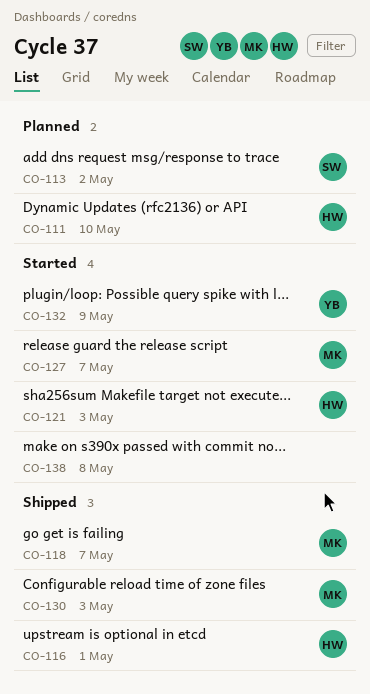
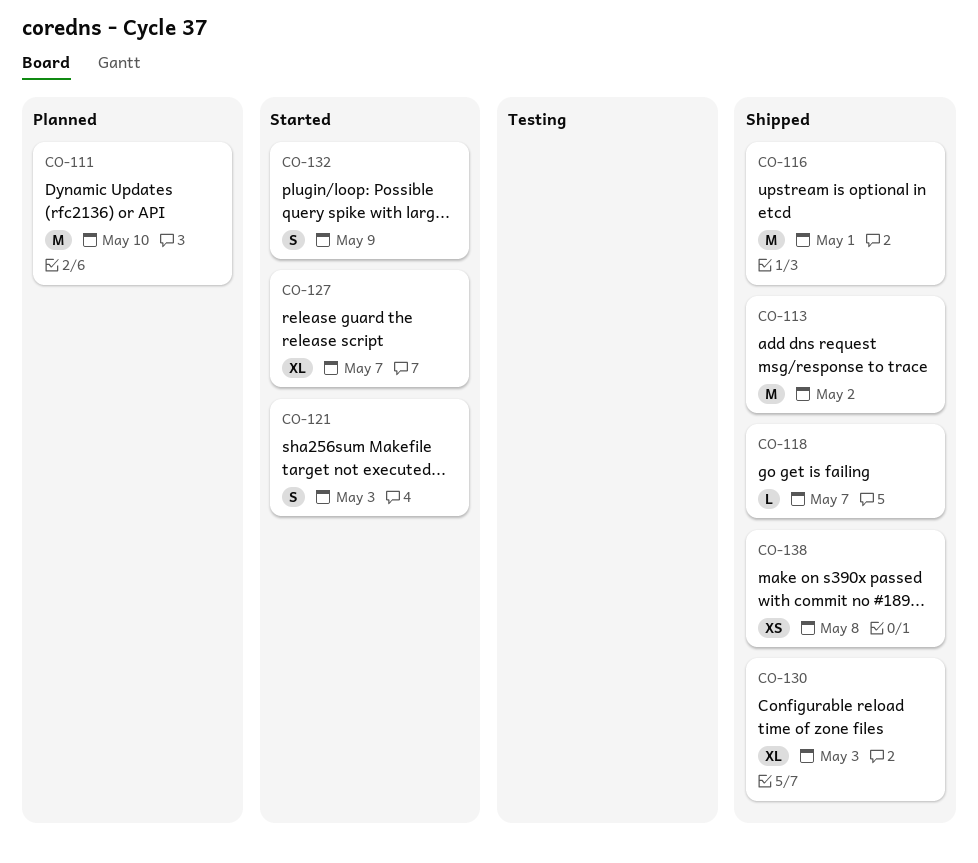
CO-113, status: Planned -> Shipped
CO-138, status: Started -> Shipped

